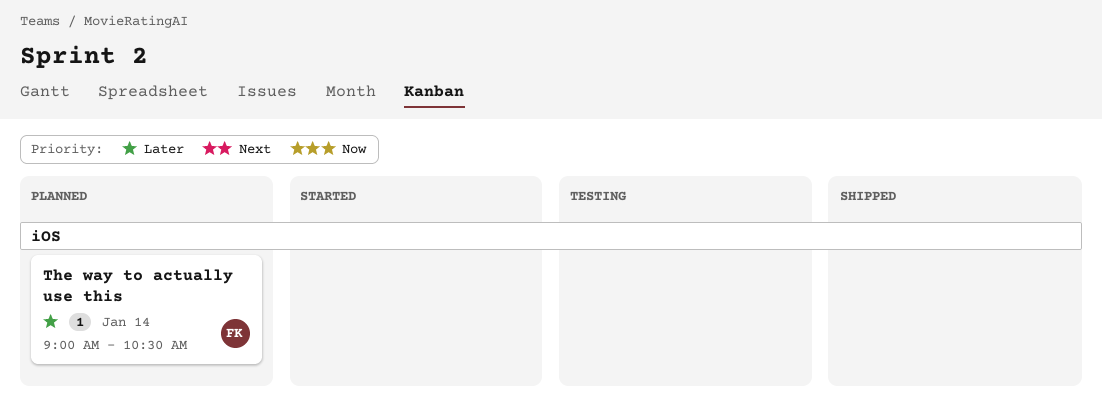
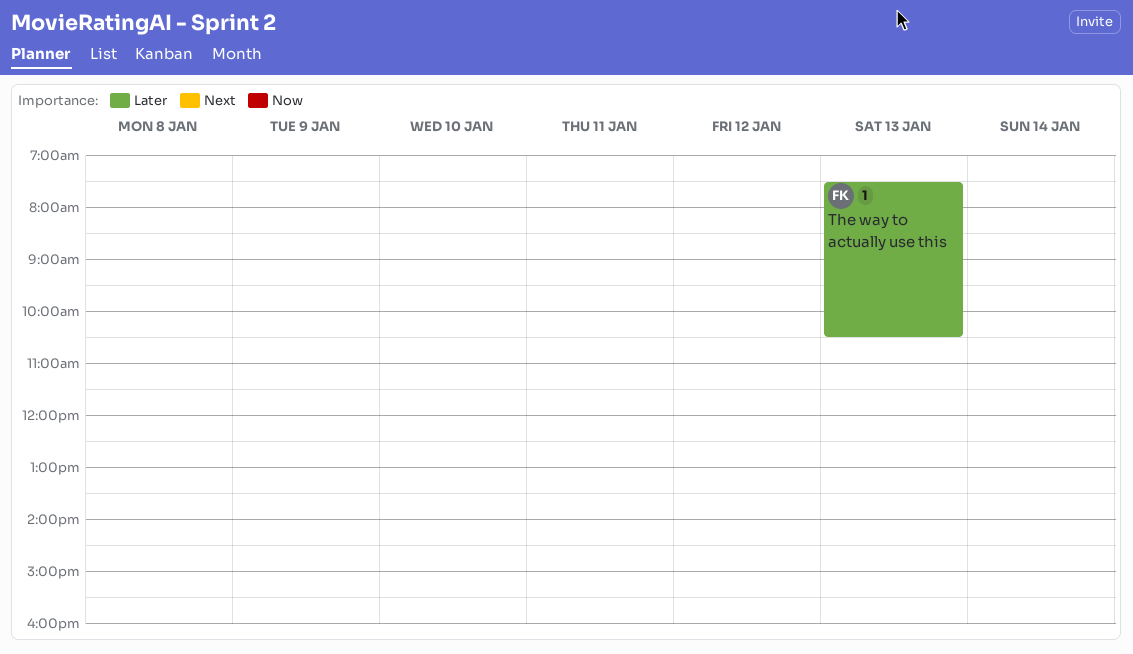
The way to actually use this, day: Jan 14 -> Jan 13
The way to actually use this, begins: 09:00 -> 07:30

